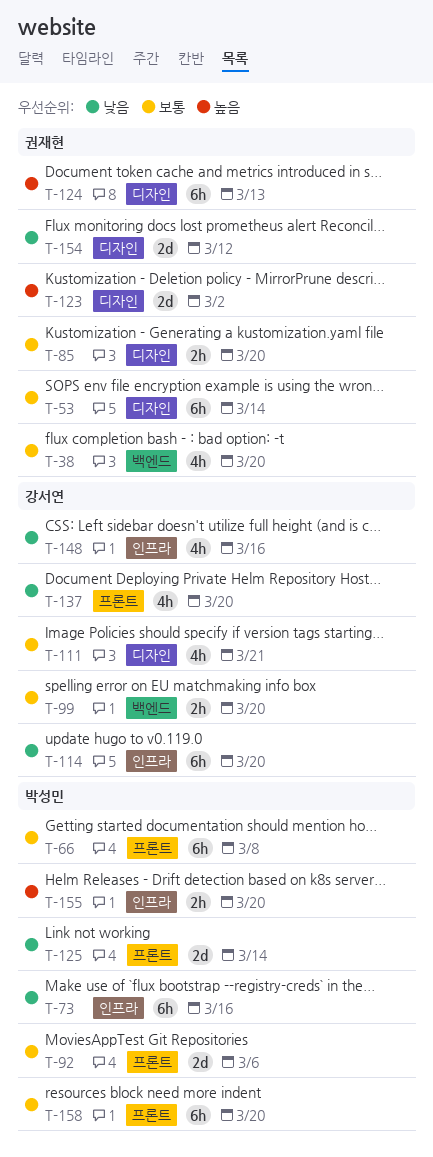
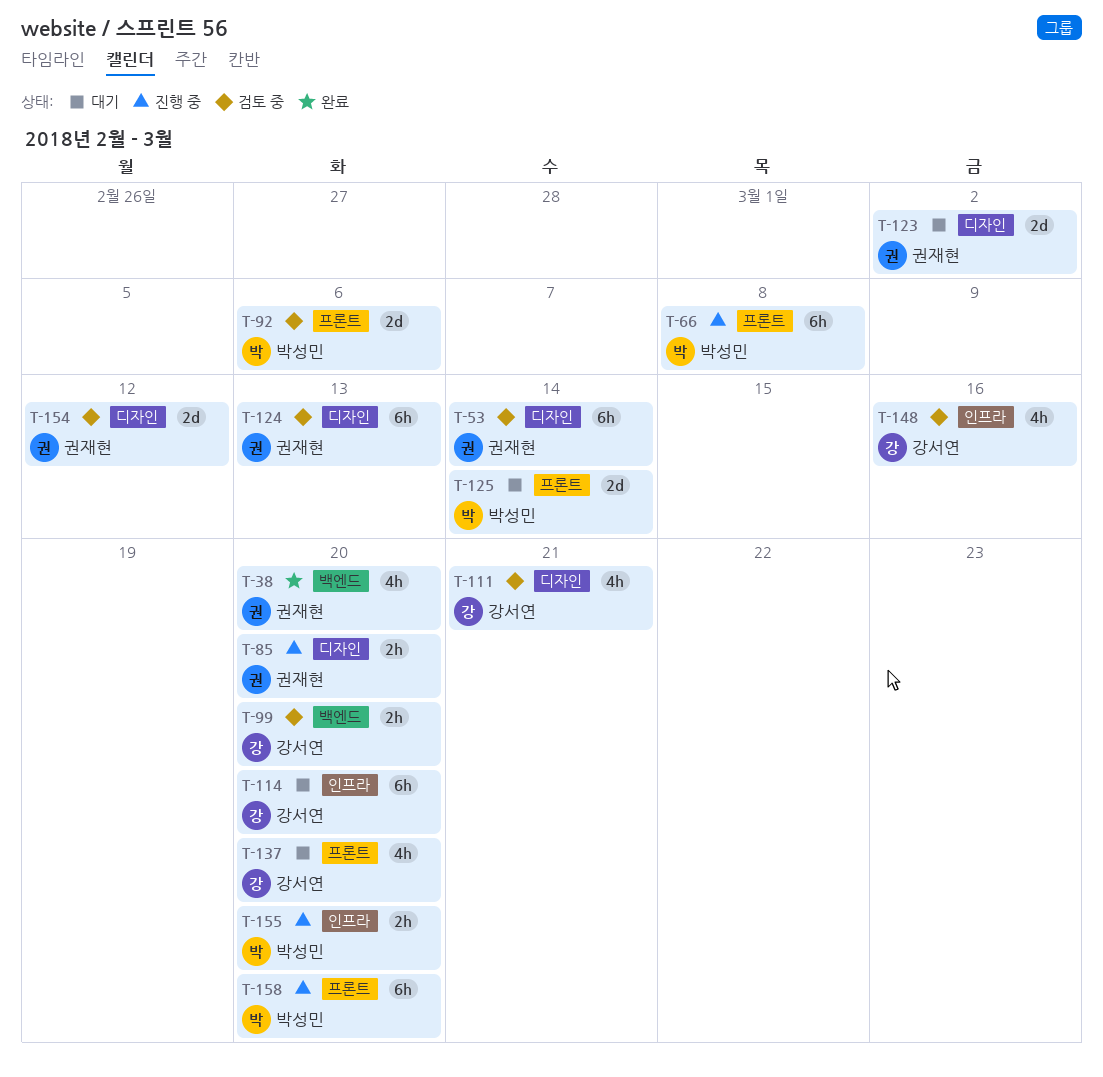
T-73: present -> none

